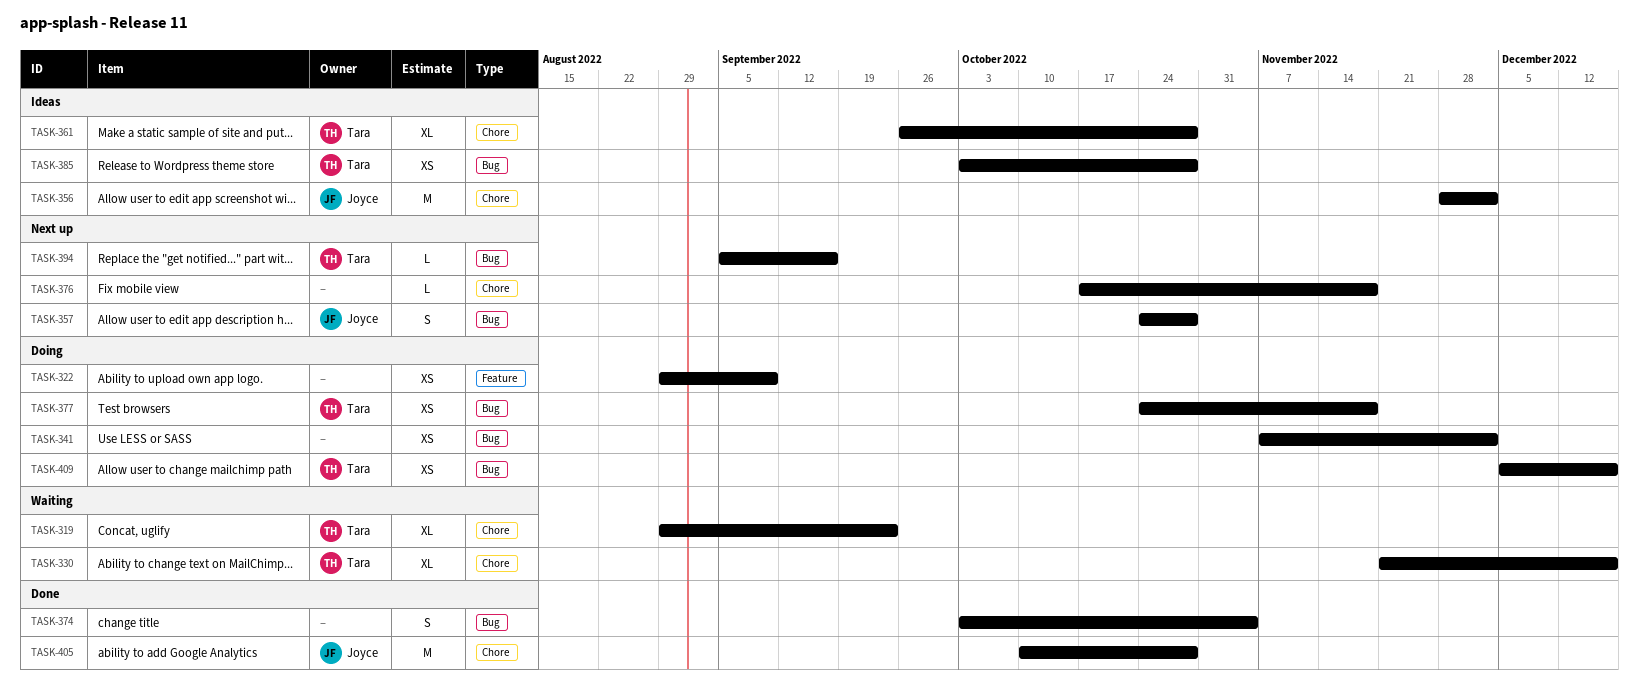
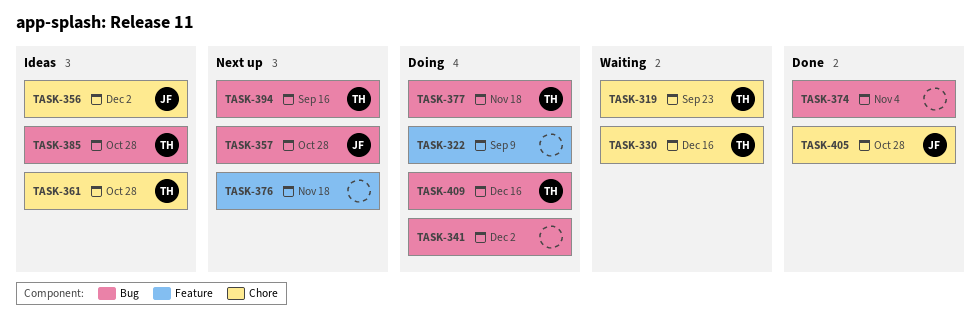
TASK-376, label: Chore -> Feature

